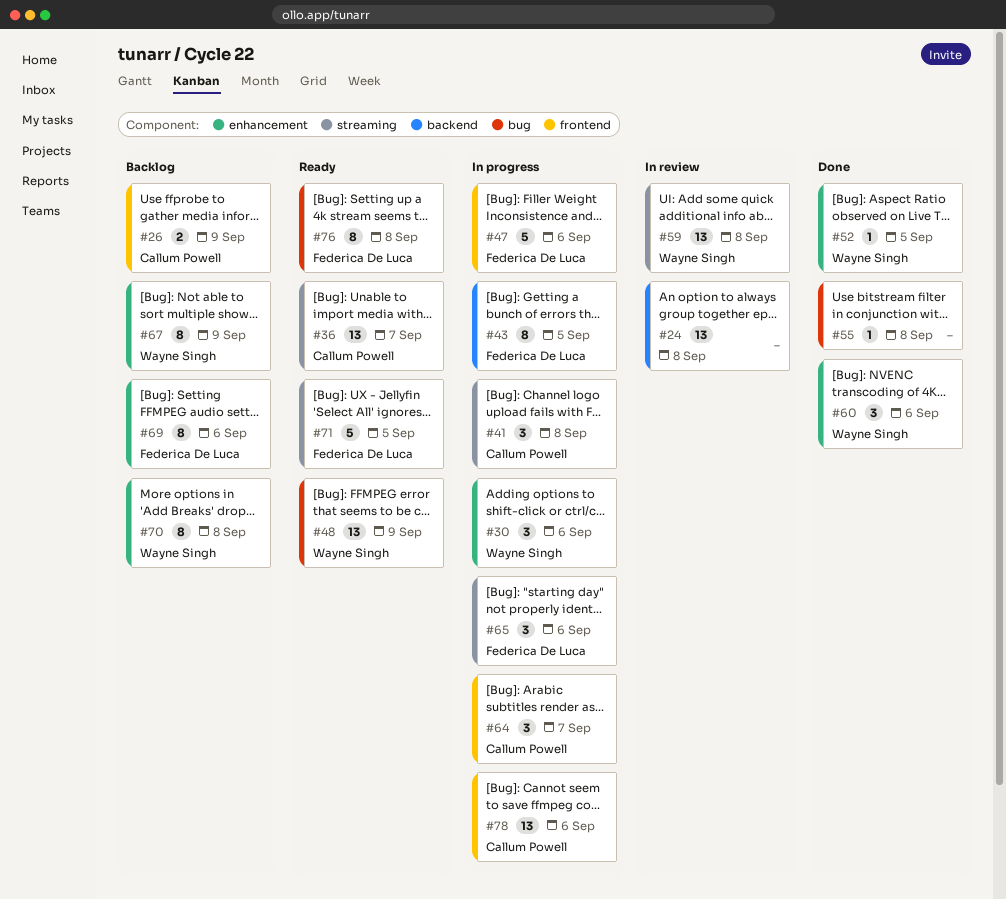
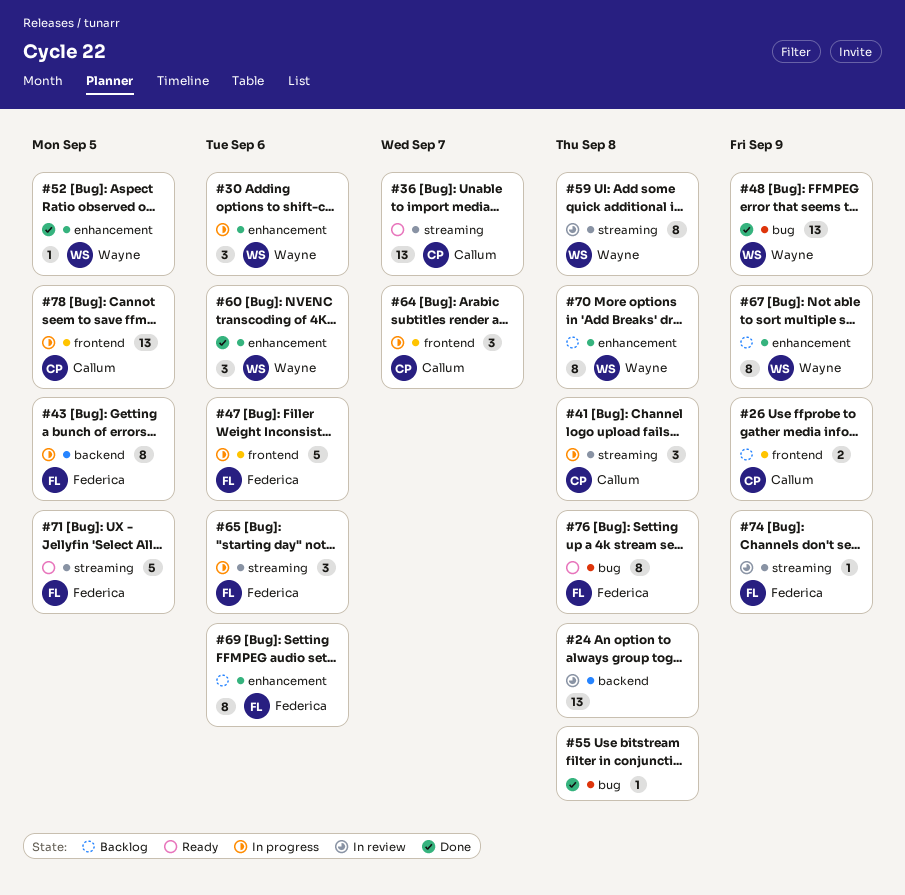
#48, status: Ready -> Done
#59, estimate: 13 -> 8
#74: none -> present
#78, due: Sep 6 -> Sep 5

